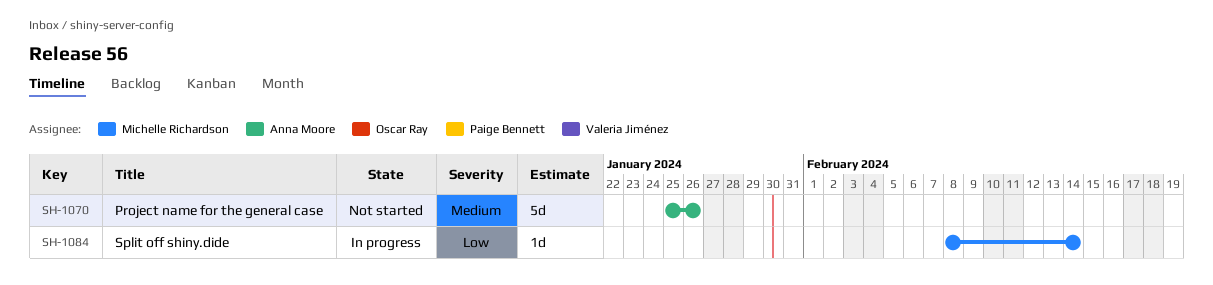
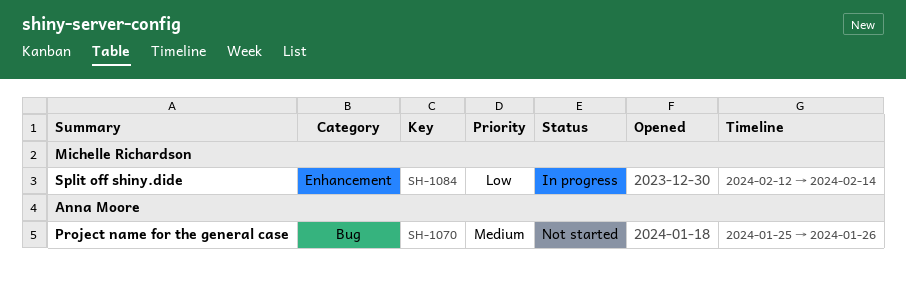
SH-1084, start: Feb 8 -> Feb 12

